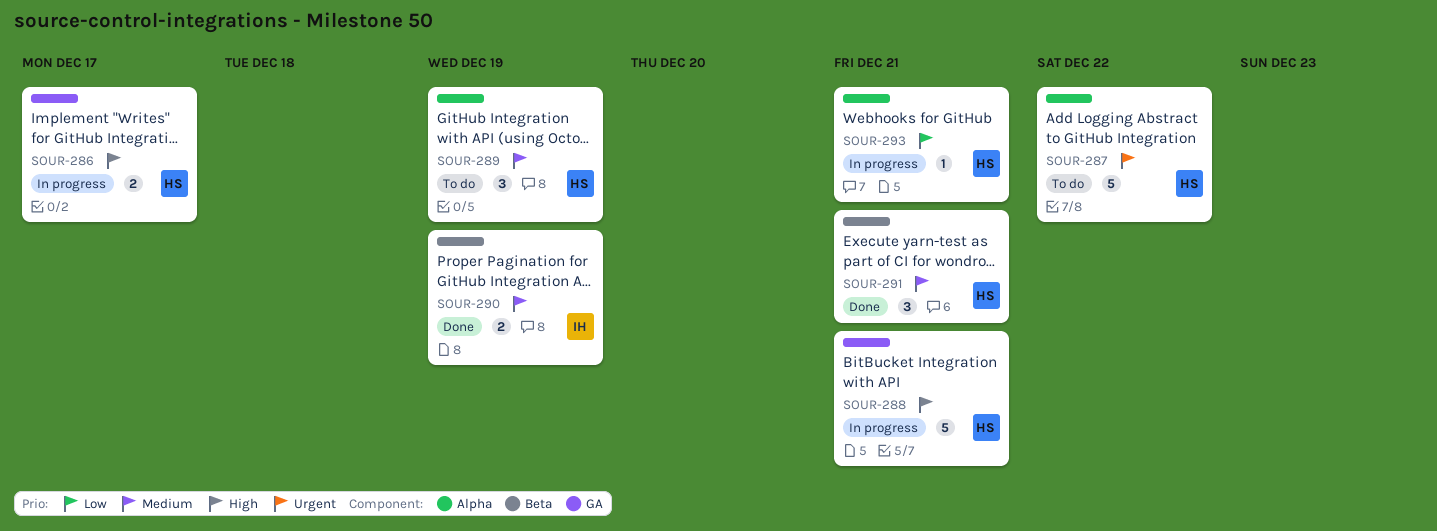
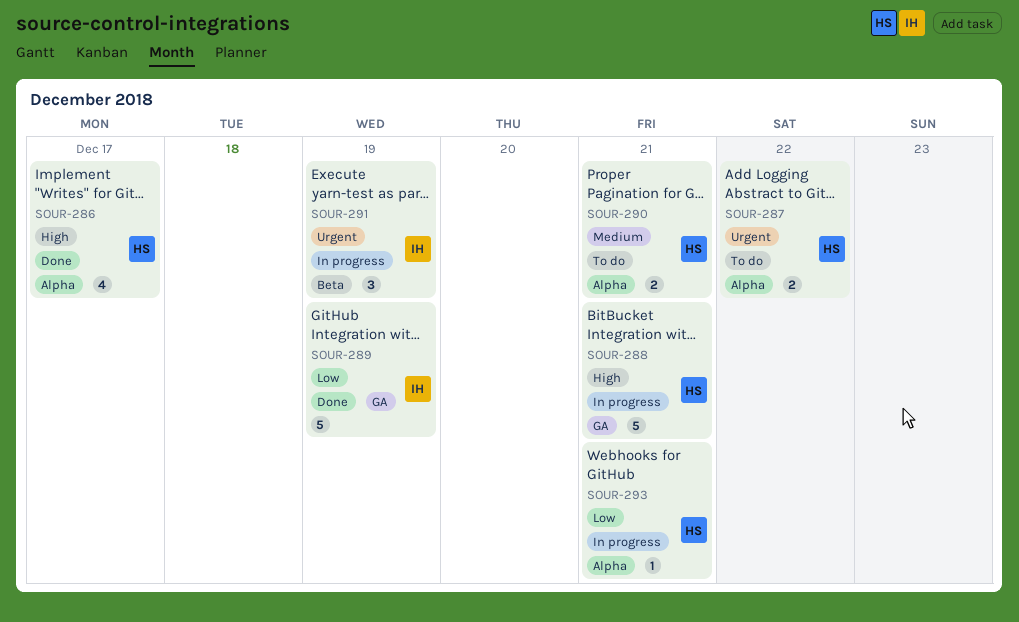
SOUR-286, status: In progress -> Done
SOUR-286, label: GA -> Alpha
SOUR-286, estimate: 2 -> 4
SOUR-287, estimate: 5 -> 2
SOUR-289, status: To do -> Done
SOUR-289, owner: HS -> IH
SOUR-289, priority: Medium -> Low
SOUR-289, label: Alpha -> GA
SOUR-289, estimate: 3 -> 5
SOUR-290, status: Done -> To do
SOUR-290, owner: IH -> HS
SOUR-290, label: Beta -> Alpha
SOUR-290, due: Dec 19 -> Dec 21
SOUR-291, status: Done -> In progress
SOUR-291, owner: HS -> IH
SOUR-291, priority: Medium -> Urgent
SOUR-291, due: Dec 21 -> Dec 19

